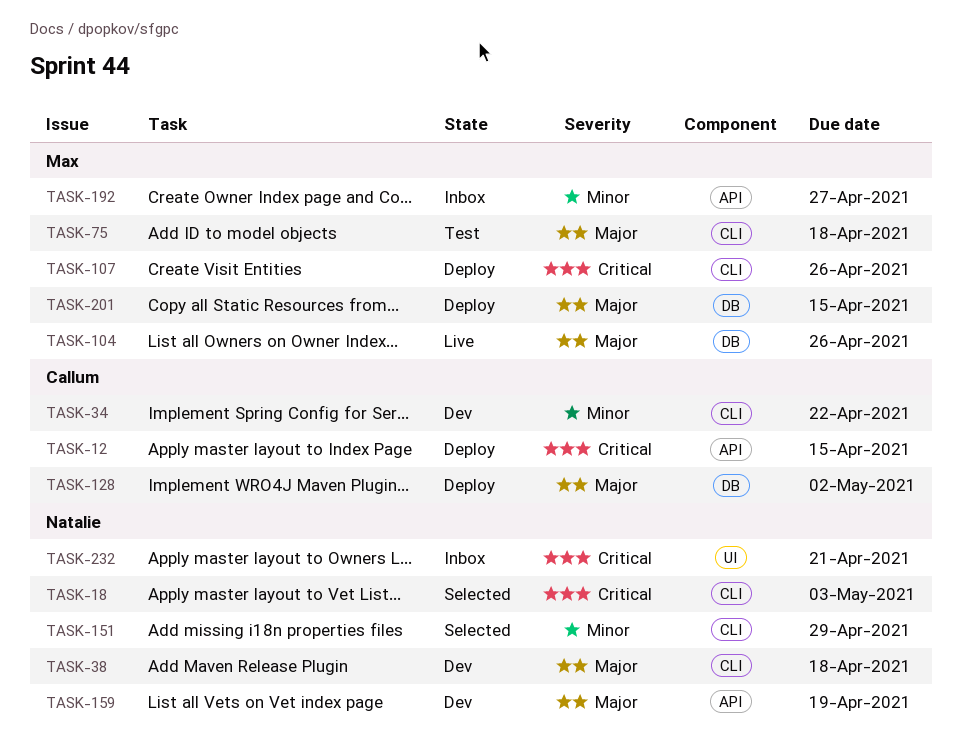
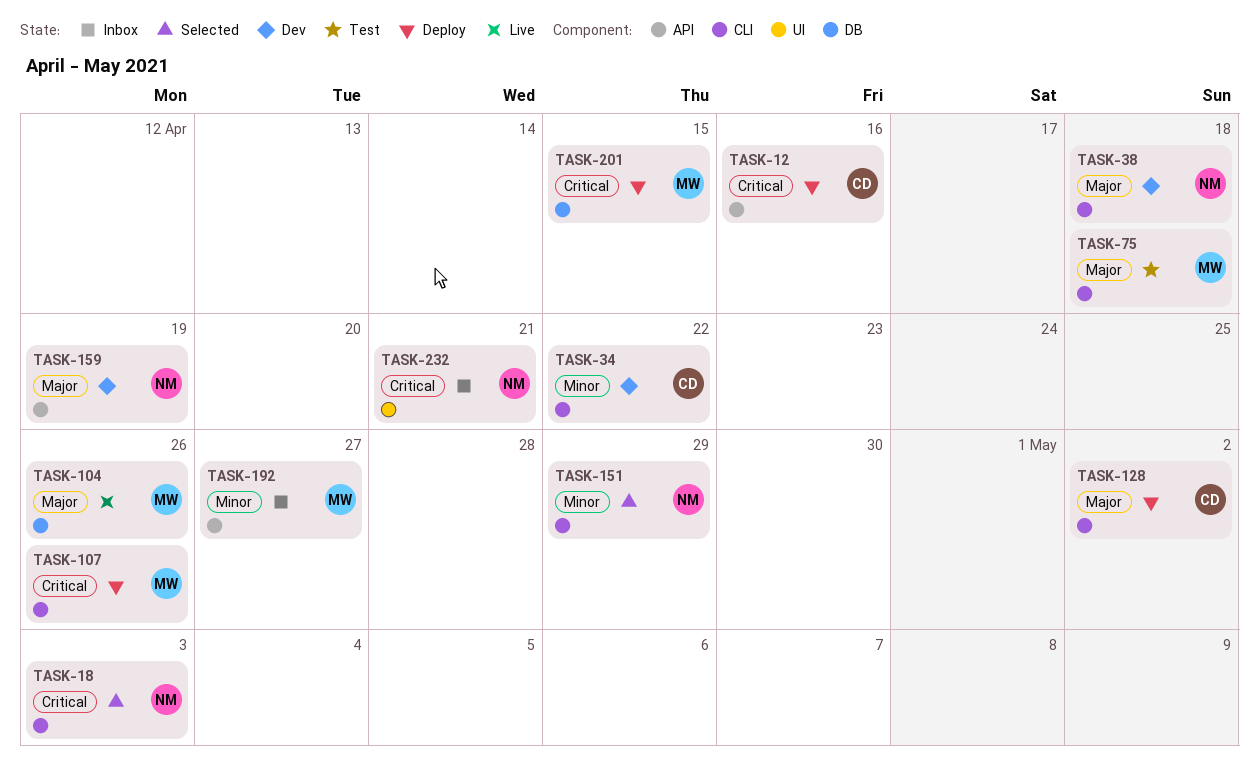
TASK-12, due: Apr 15 -> Apr 16
TASK-128, label: DB -> CLI
TASK-201, priority: Major -> Critical

